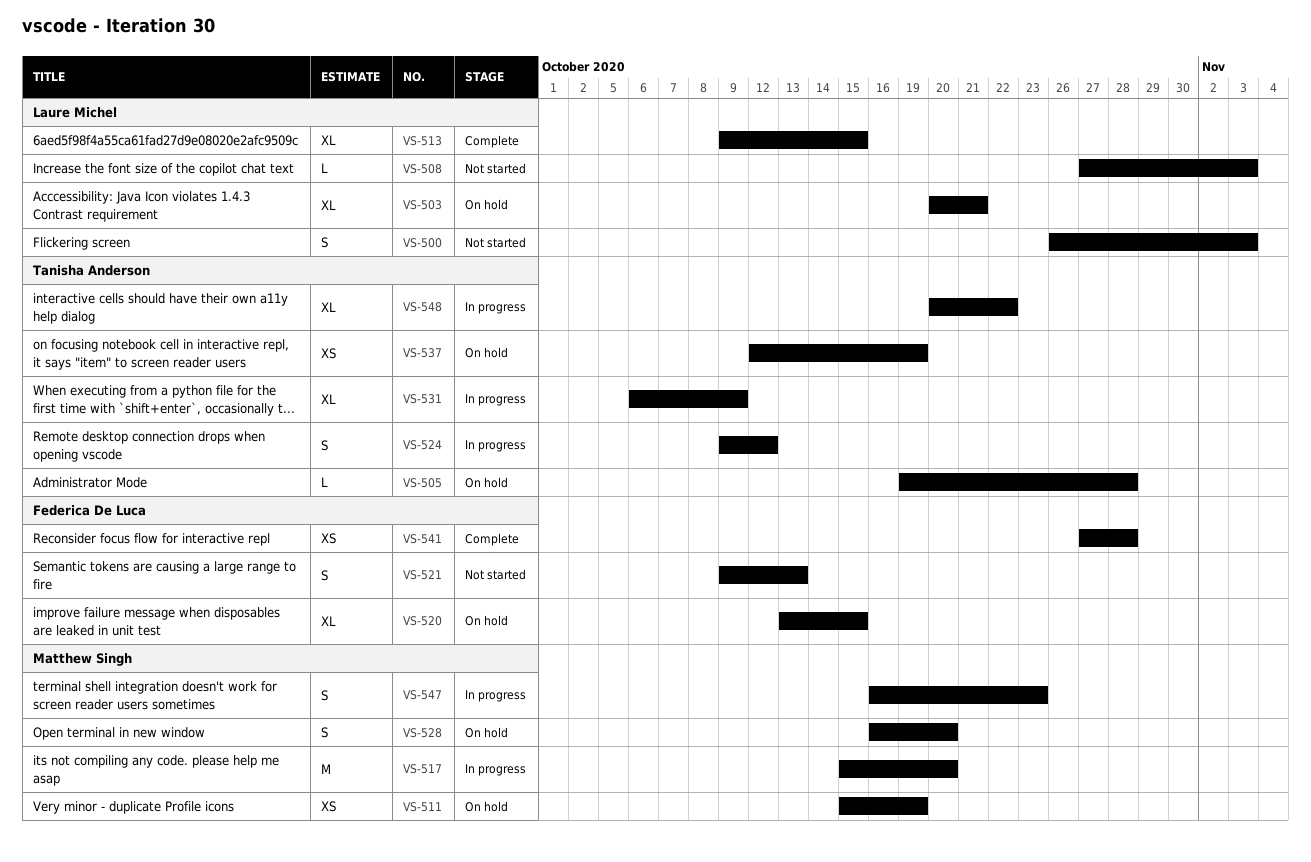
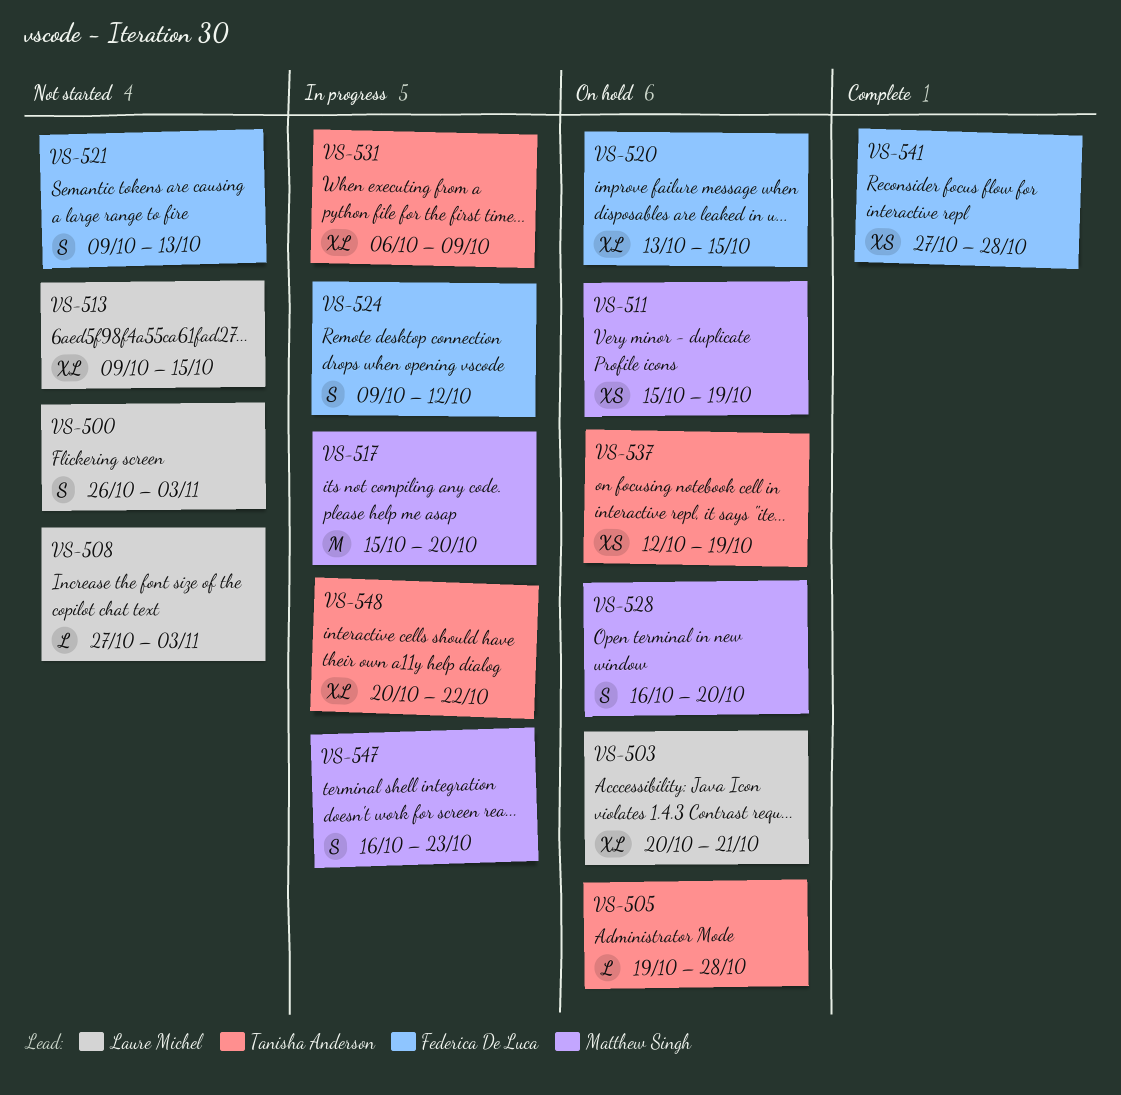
VS-513, status: Complete -> Not started
VS-524, owner: Tanisha Anderson -> Federica De Luca

